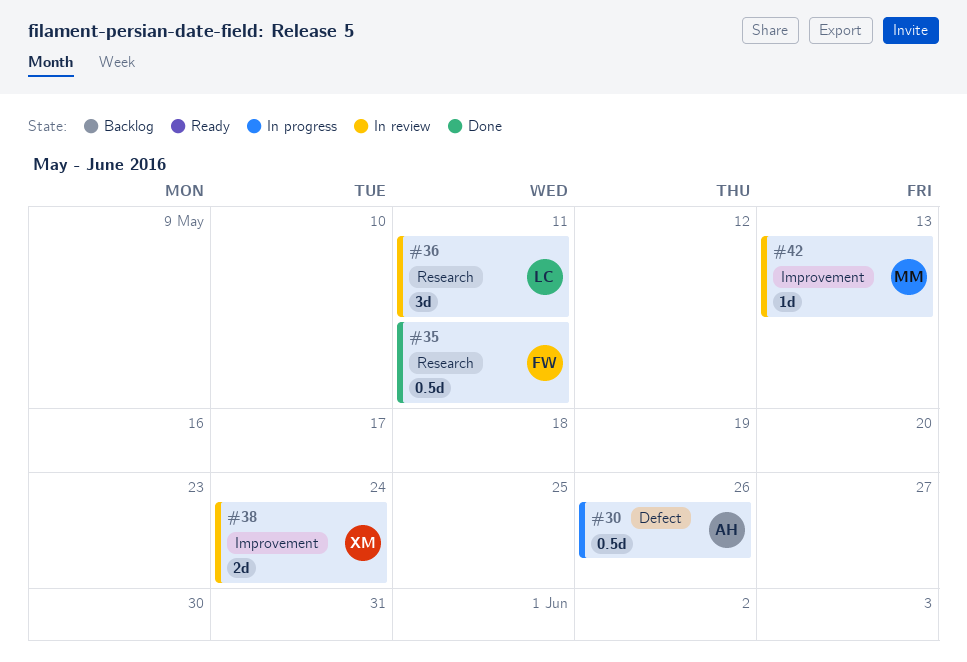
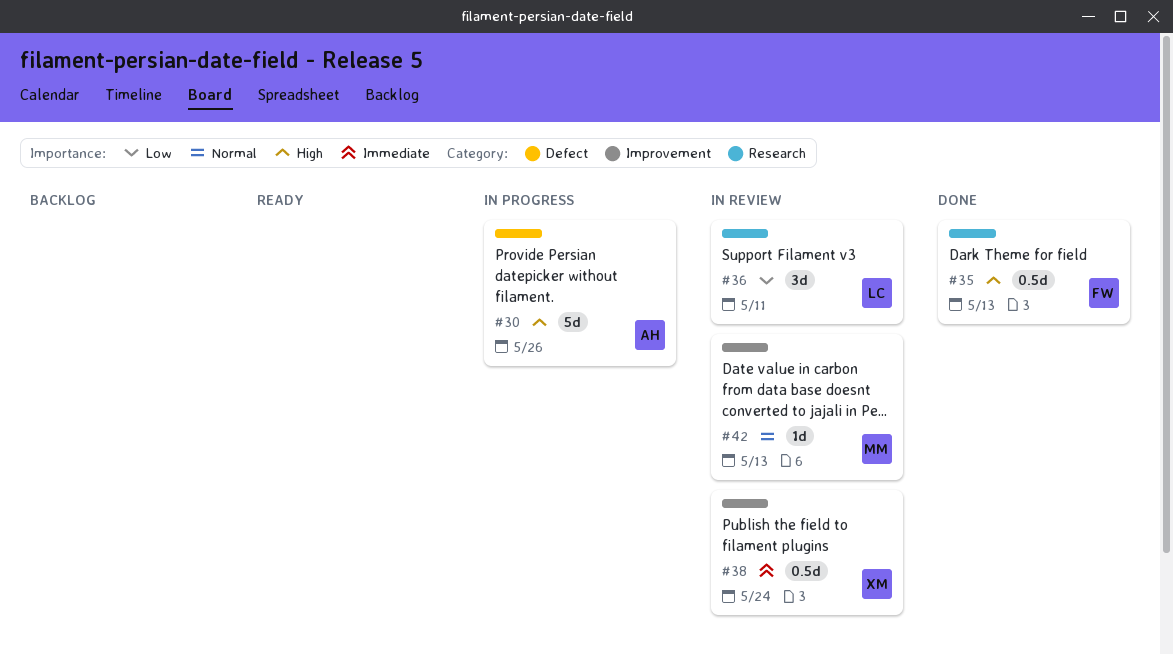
#30, estimate: 0.5d -> 5d
#35, due: May 11 -> May 13
#38, estimate: 2d -> 0.5d

